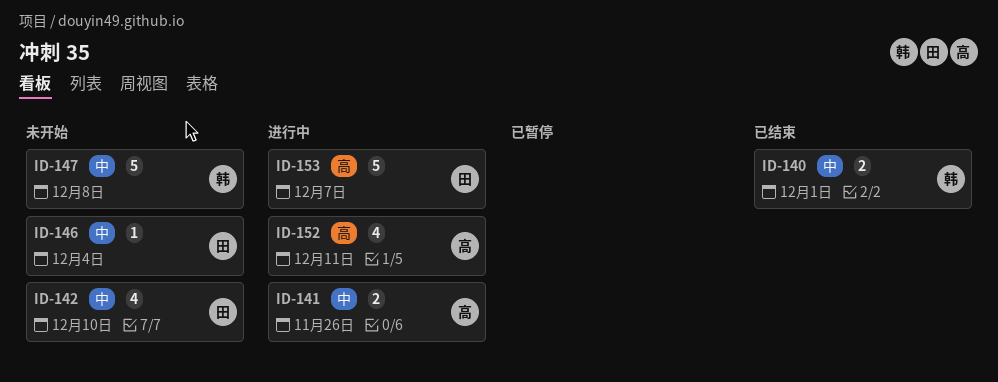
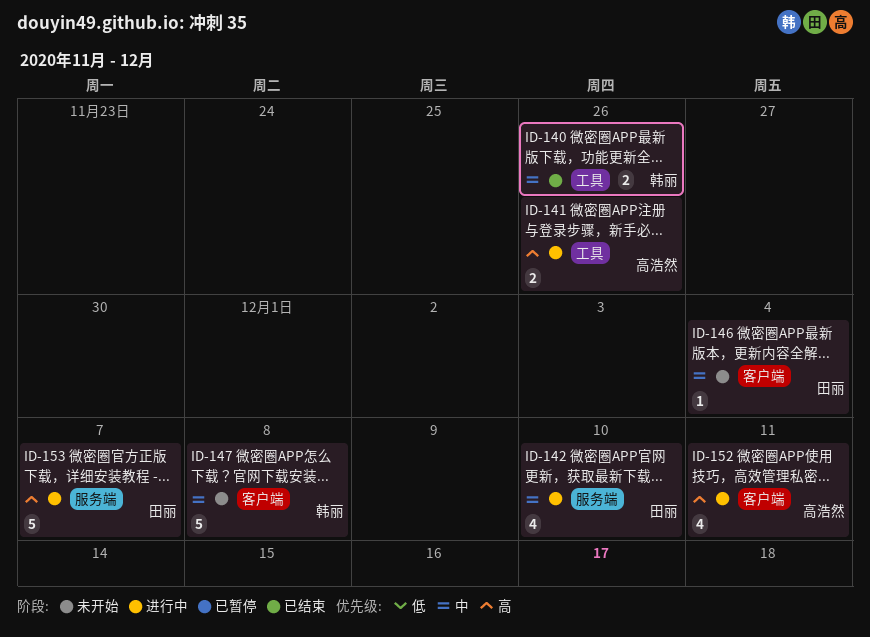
ID-140, due: Dec 1 -> Nov 26
ID-141, priority: 中 -> 高
ID-142, status: 未开始 -> 进行中

